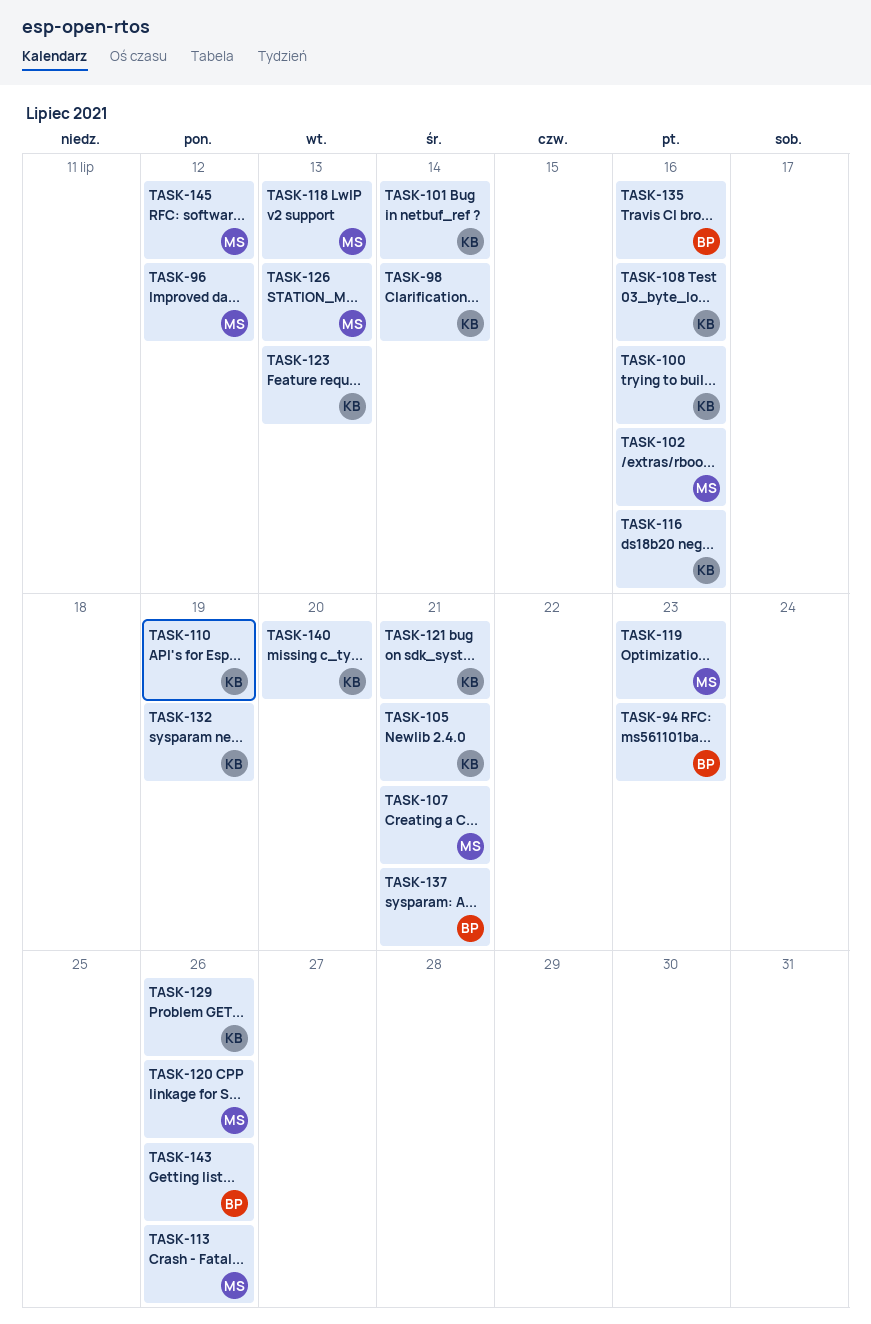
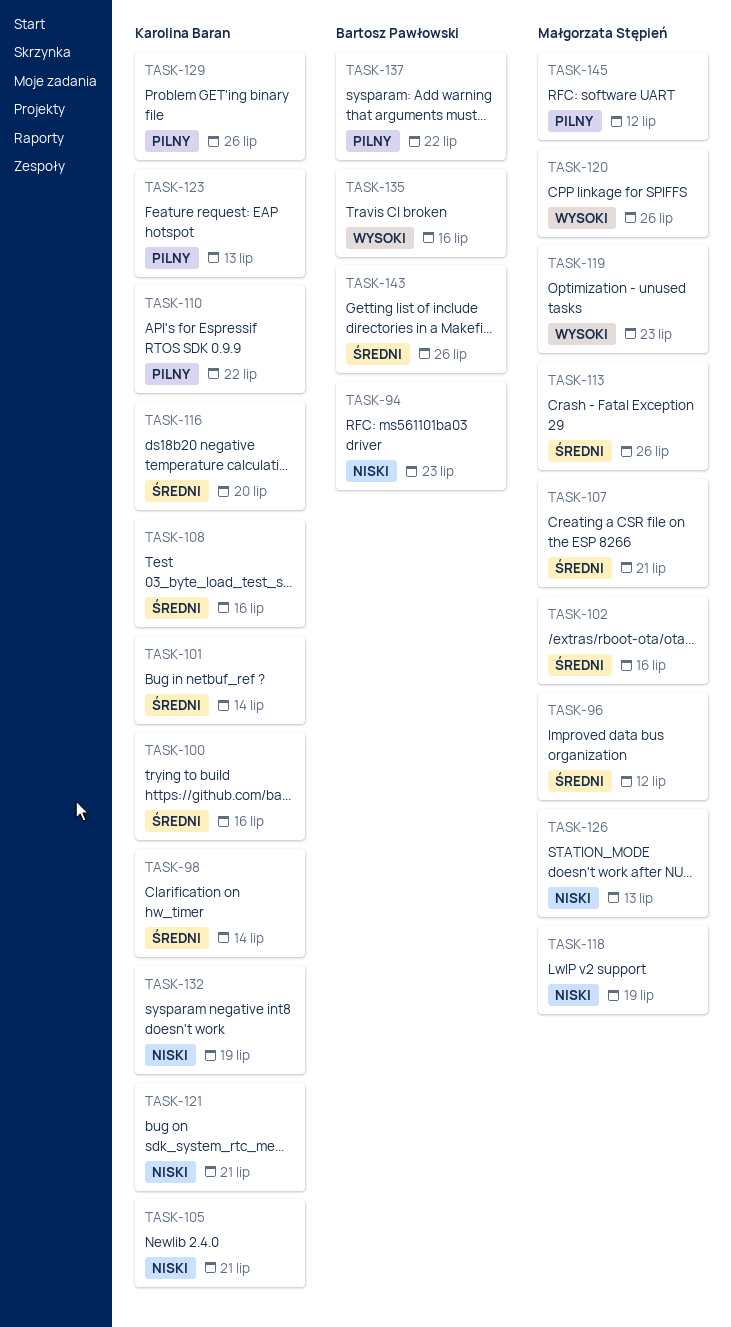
TASK-110, due: Jul 19 -> Jul 22
TASK-116, due: Jul 16 -> Jul 20
TASK-118, due: Jul 13 -> Jul 19
TASK-137, due: Jul 21 -> Jul 22
TASK-140: present -> none

